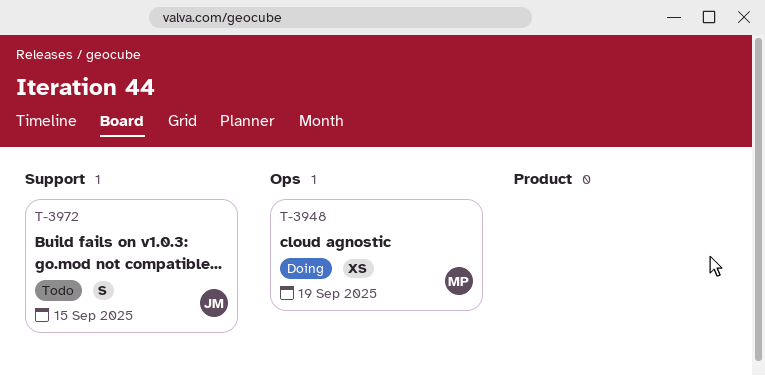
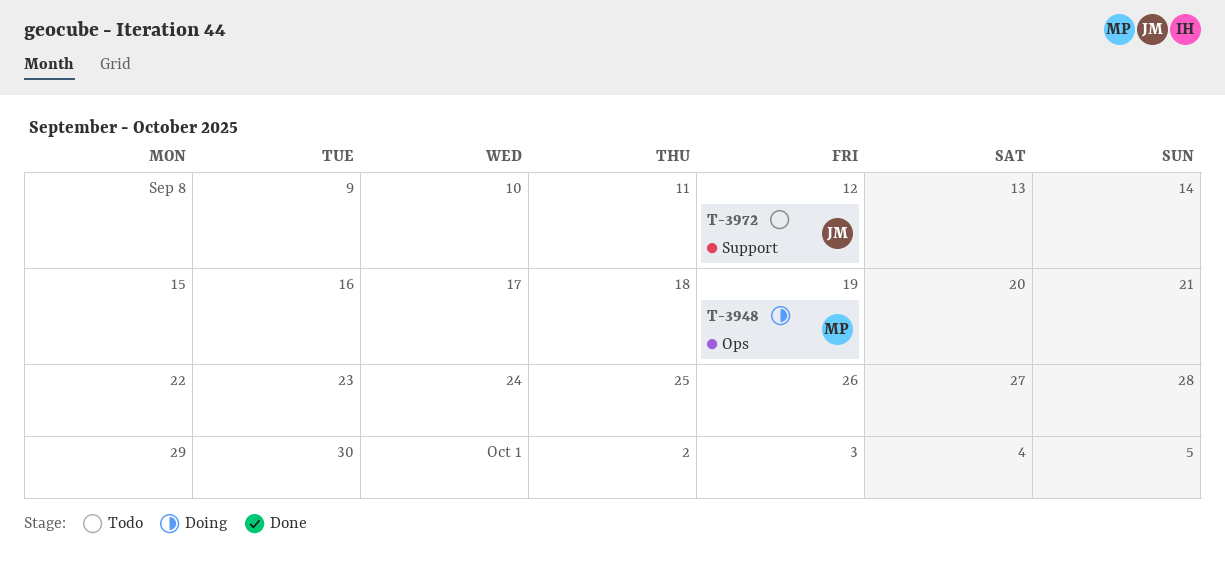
T-3972, due: Sep 15 -> Sep 12

